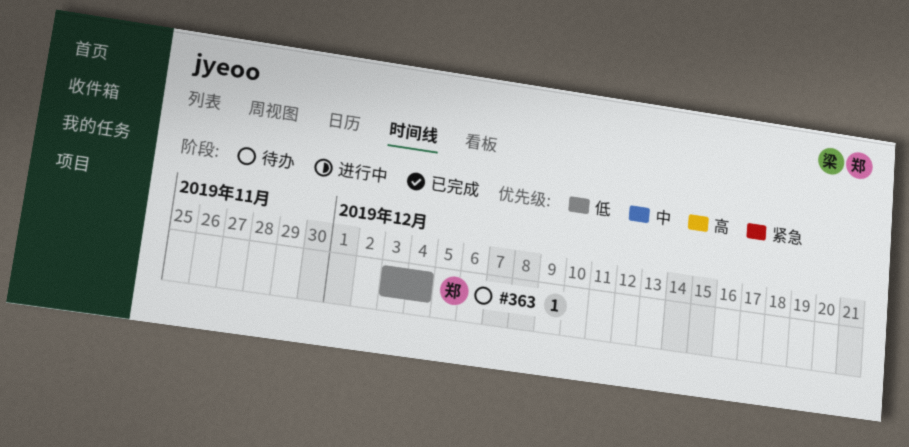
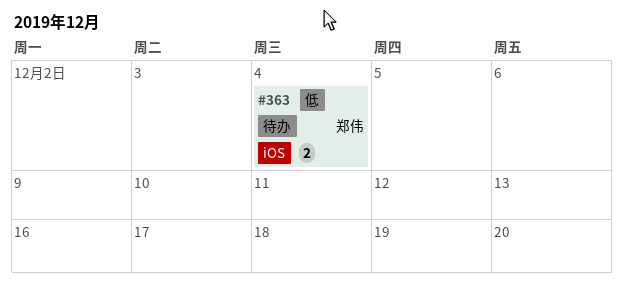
#363, estimate: 1 -> 2

